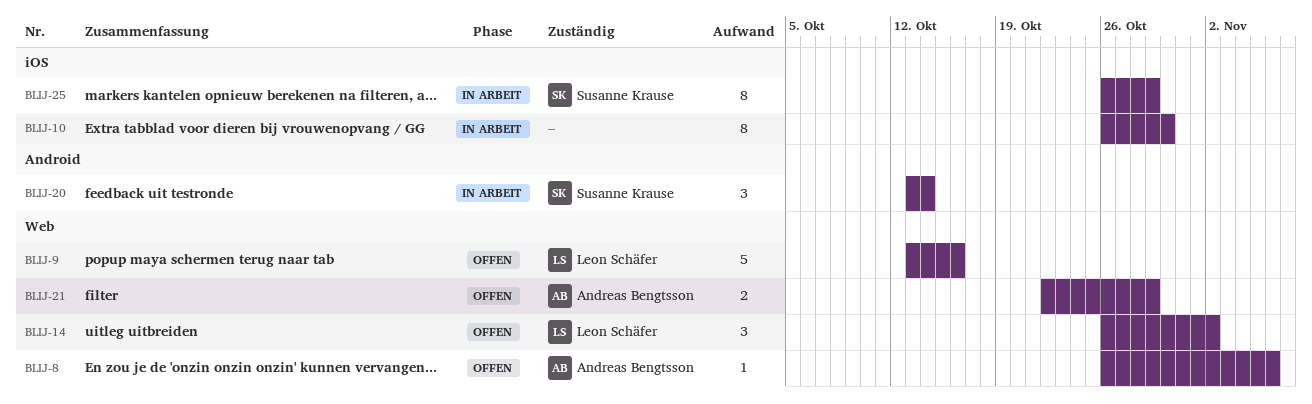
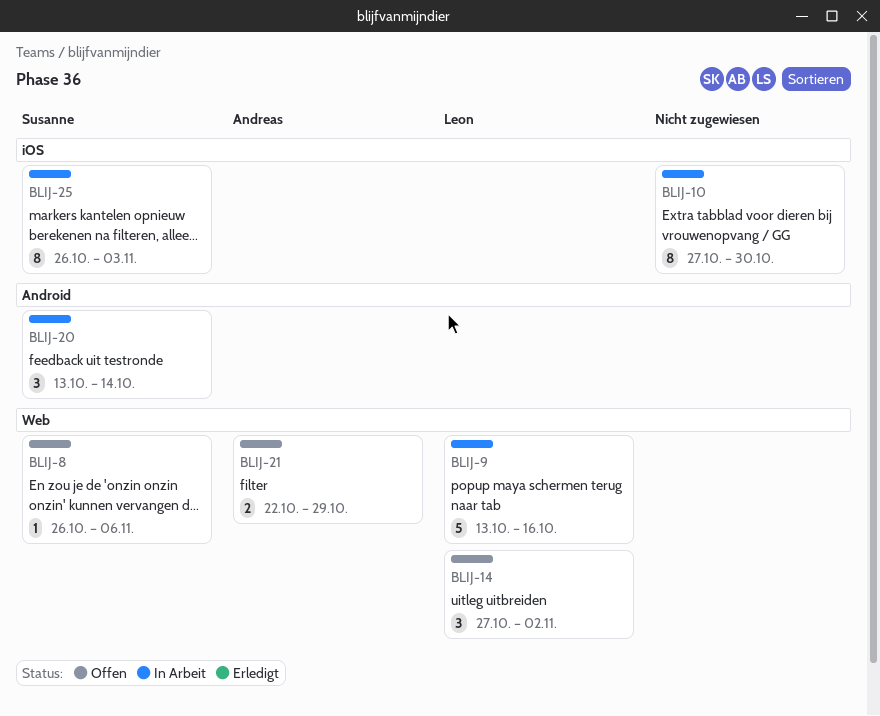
BLIJ-8, owner: Andreas Bengtsson -> Susanne Krause
BLIJ-9, status: Offen -> In Arbeit
BLIJ-10, start: Oct 26 -> Oct 27
BLIJ-14, start: Oct 26 -> Oct 27
BLIJ-25, due: Oct 29 -> Nov 3

